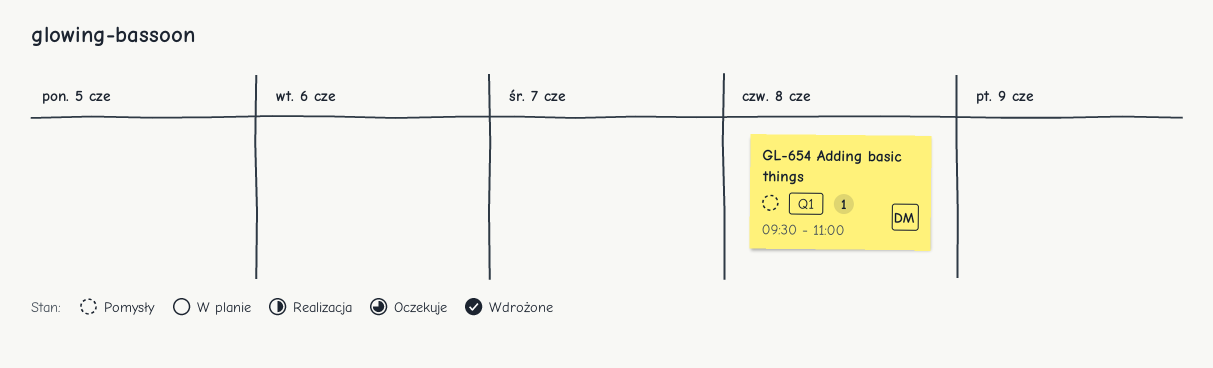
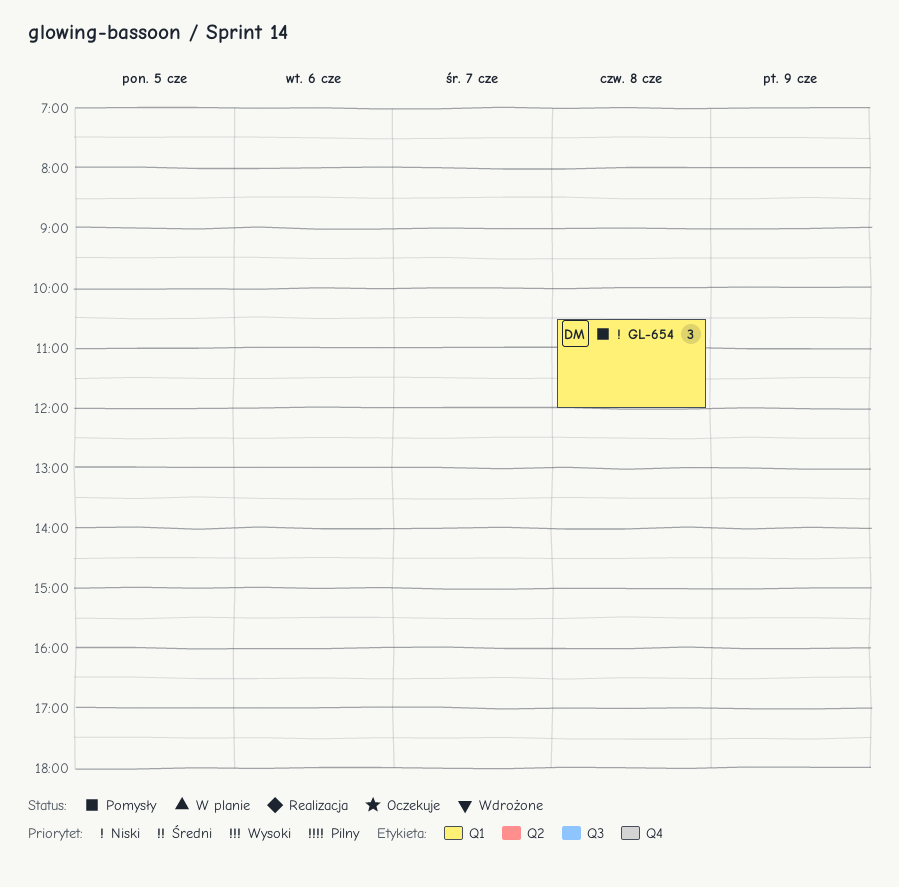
GL-654, estimate: 1 -> 3
GL-654, begins: 09:30 -> 10:30
GL-654, ends: 11:00 -> 12:00

